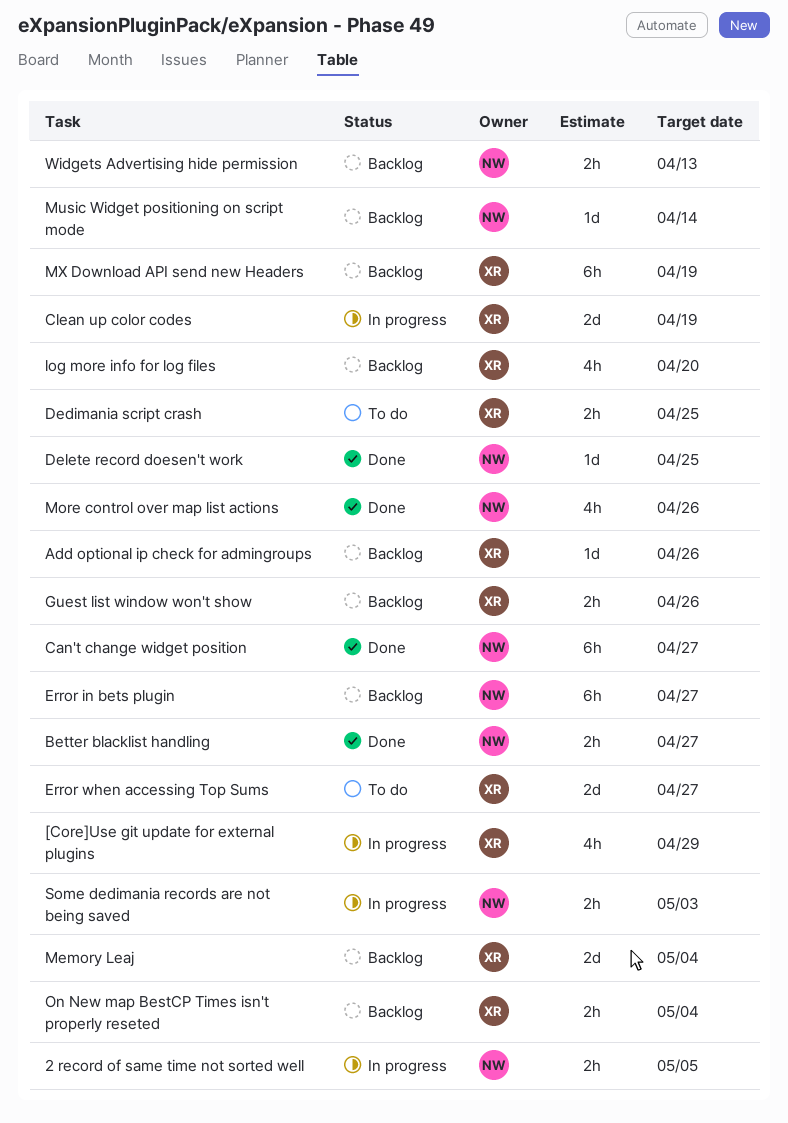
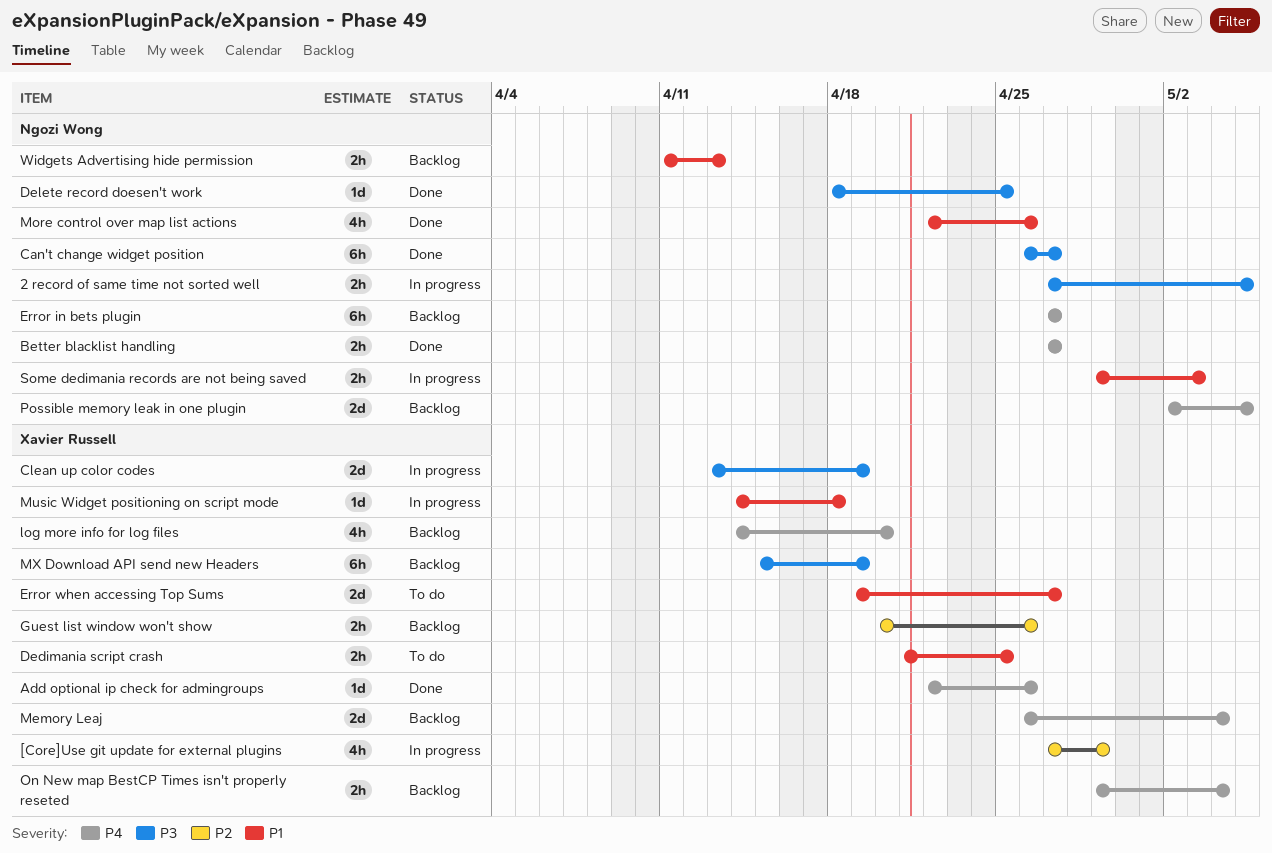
Add optional ip check for admingroups, status: Backlog -> Done
Music Widget positioning on script mode, status: Backlog -> In progress
Music Widget positioning on script mode, owner: Ngozi Wong -> Xavier Russell
Music Widget positioning on script mode, due: Apr 14 -> Apr 18
Possible memory leak in one plugin: none -> present

